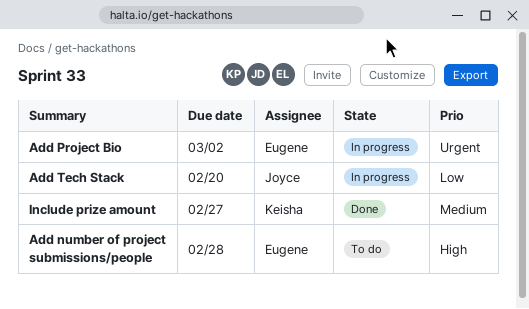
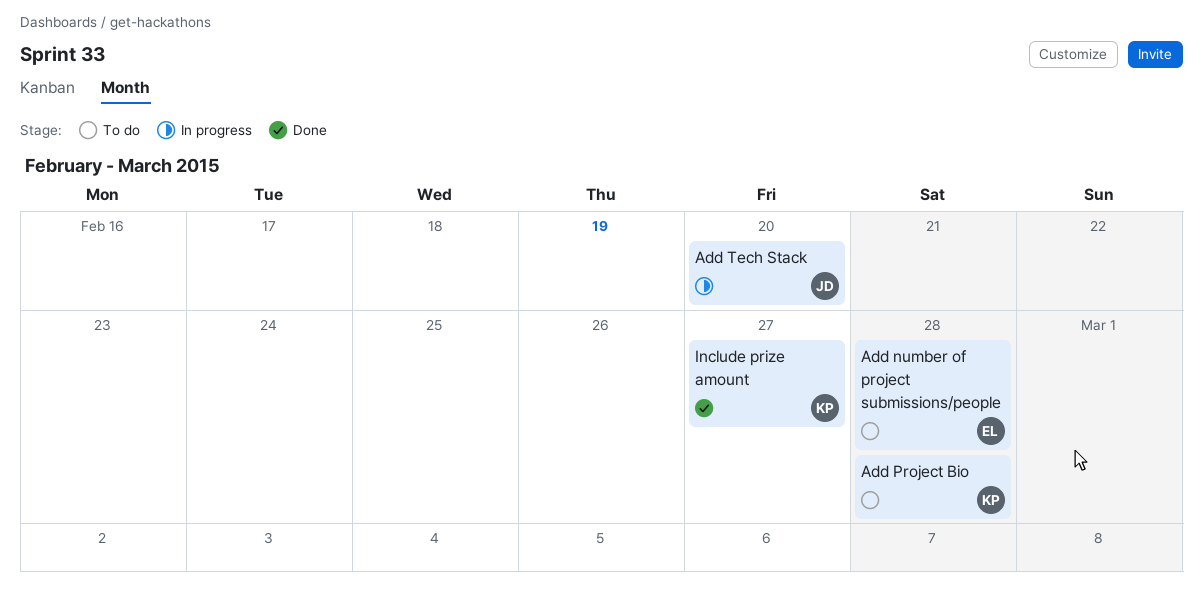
Add Project Bio, status: In progress -> To do
Add Project Bio, owner: Eugene -> Keisha
Add Project Bio, due: Mar 2 -> Feb 28

